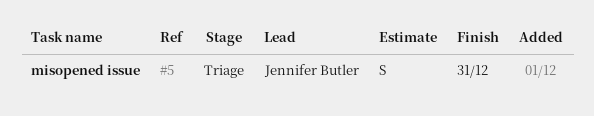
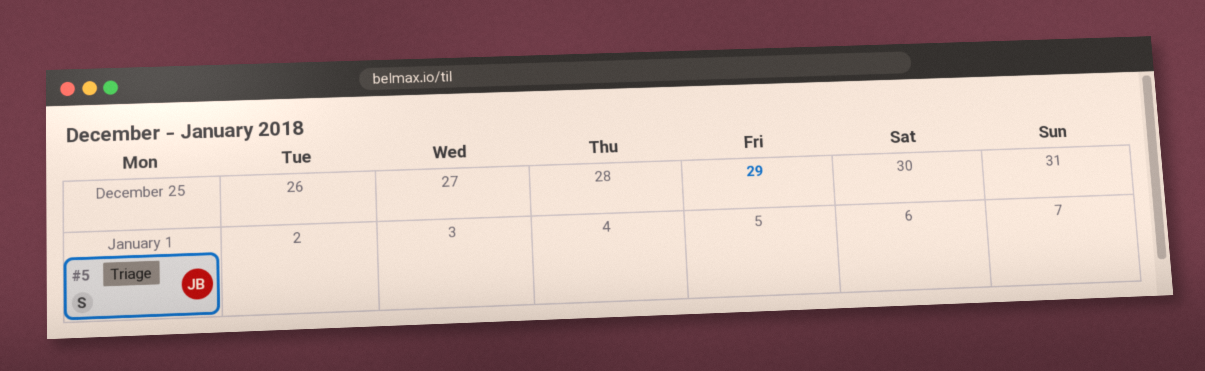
#5, due: Dec 31 -> Jan 1

